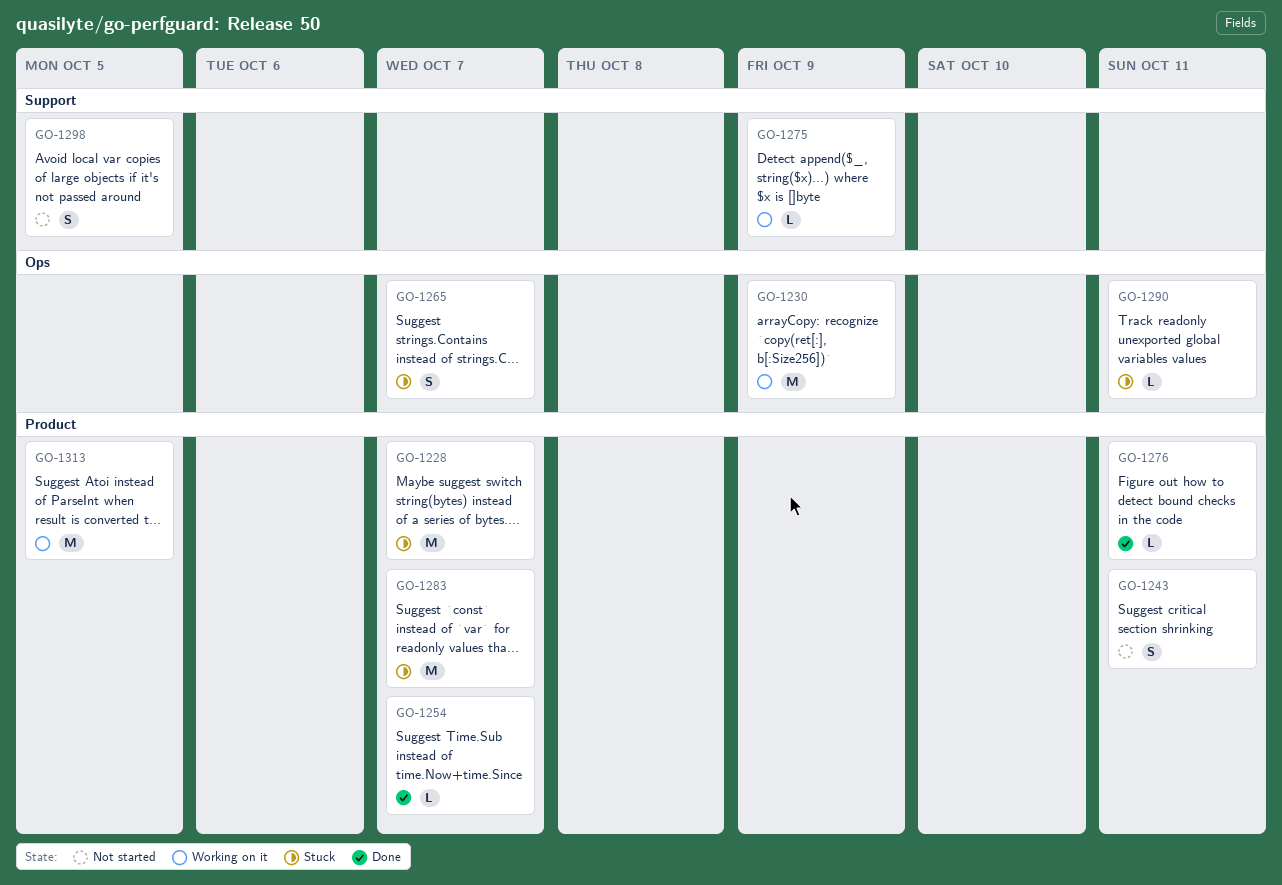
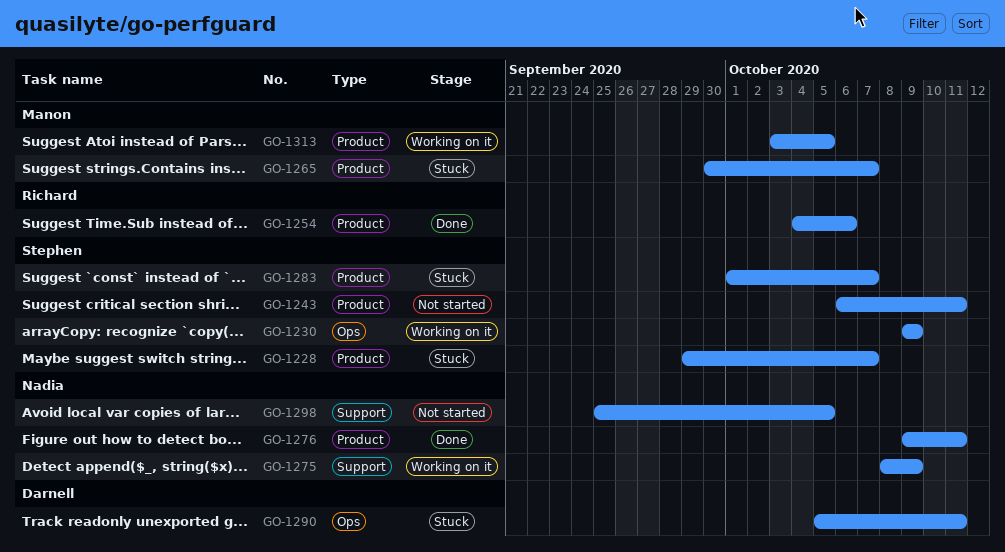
GO-1254, due: Oct 7 -> Oct 6
GO-1265, label: Ops -> Product

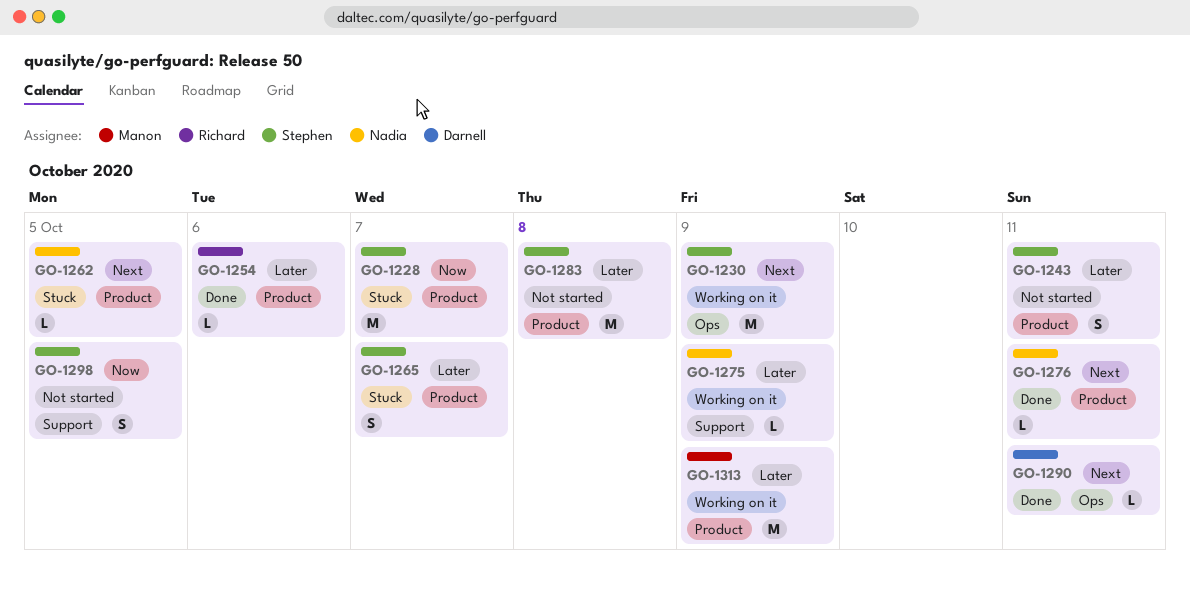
GO-1262: none -> present
GO-1265, owner: Manon -> Stephen
GO-1283, status: Stuck -> Not started
GO-1283, due: Oct 7 -> Oct 8
GO-1290, status: Stuck -> Done
GO-1298, owner: Nadia -> Stephen
GO-1313, due: Oct 5 -> Oct 9

